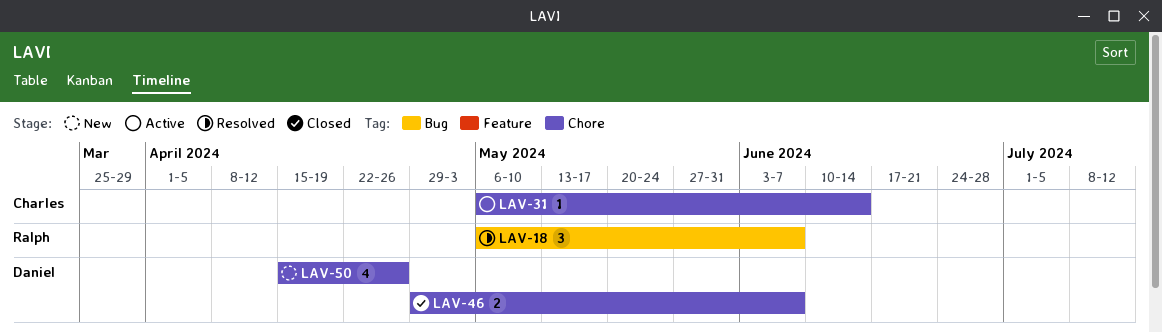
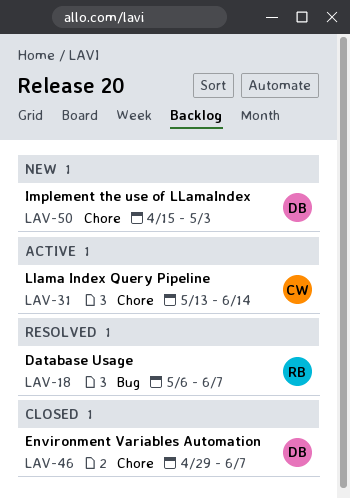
LAV-31, start: May 6 -> May 13
LAV-50, due: Apr 26 -> May 3

